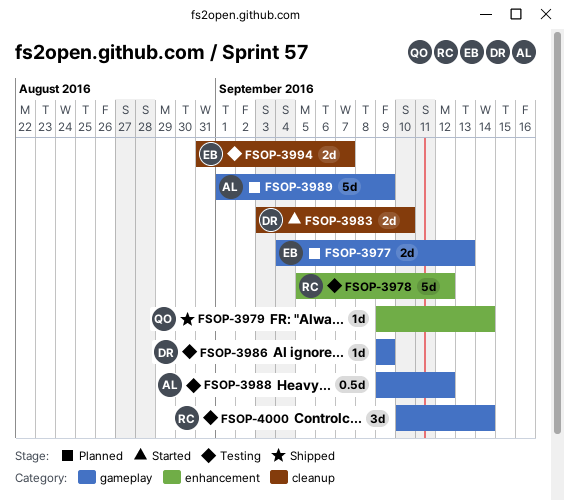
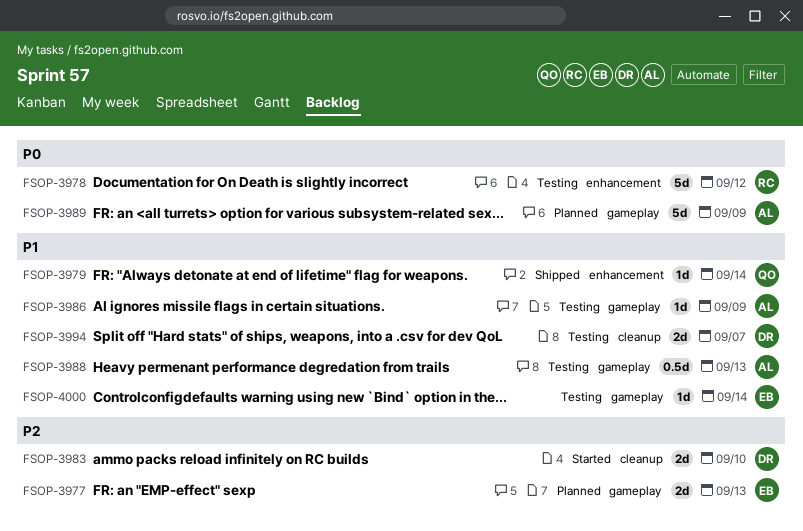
FSOP-3986, owner: DR -> AL
FSOP-3988, due: Sep 12 -> Sep 13
FSOP-3994, owner: EB -> DR
FSOP-4000, owner: RC -> EB
FSOP-4000, estimate: 3d -> 1d

